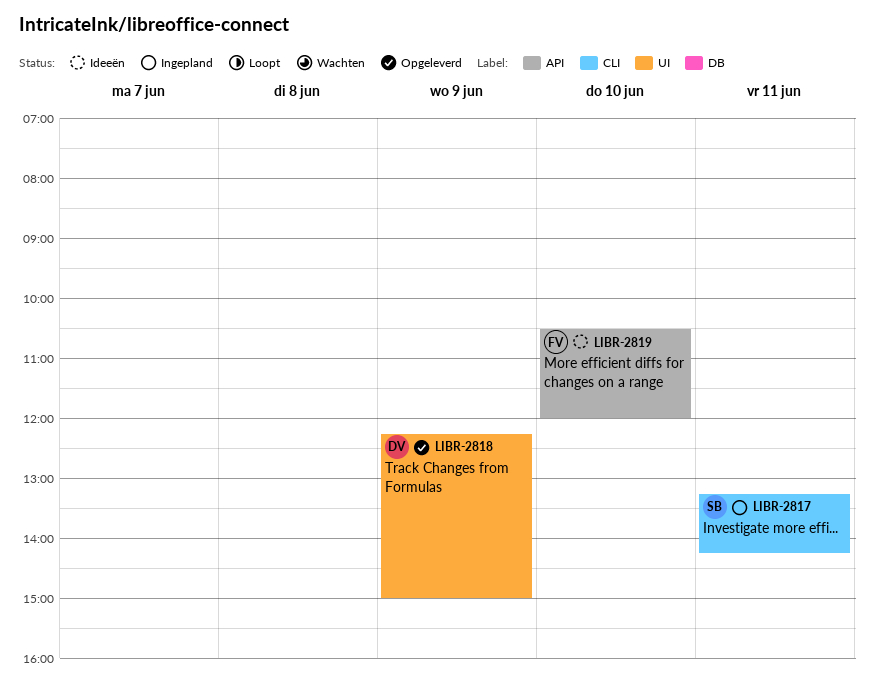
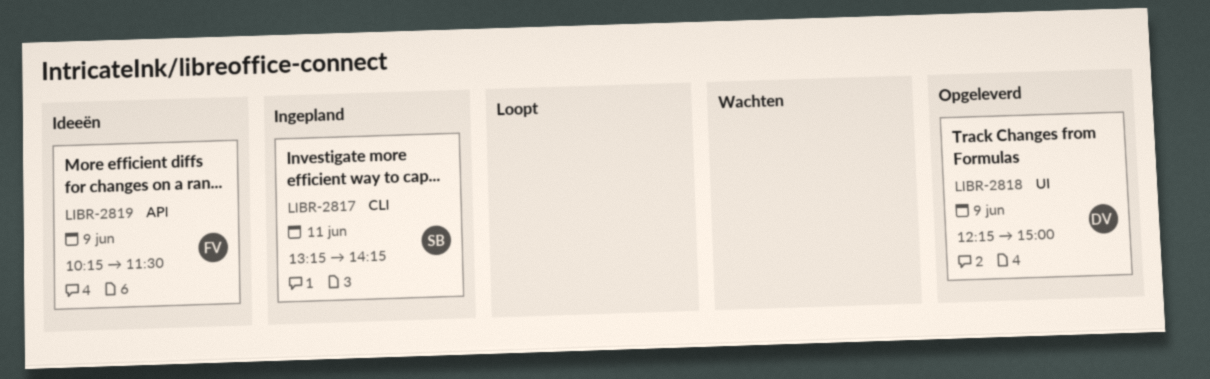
LIBR-2819, day: Jun 10 -> Jun 9
LIBR-2819, begins: 10:30 -> 10:15
LIBR-2819, ends: 12:00 -> 11:30

